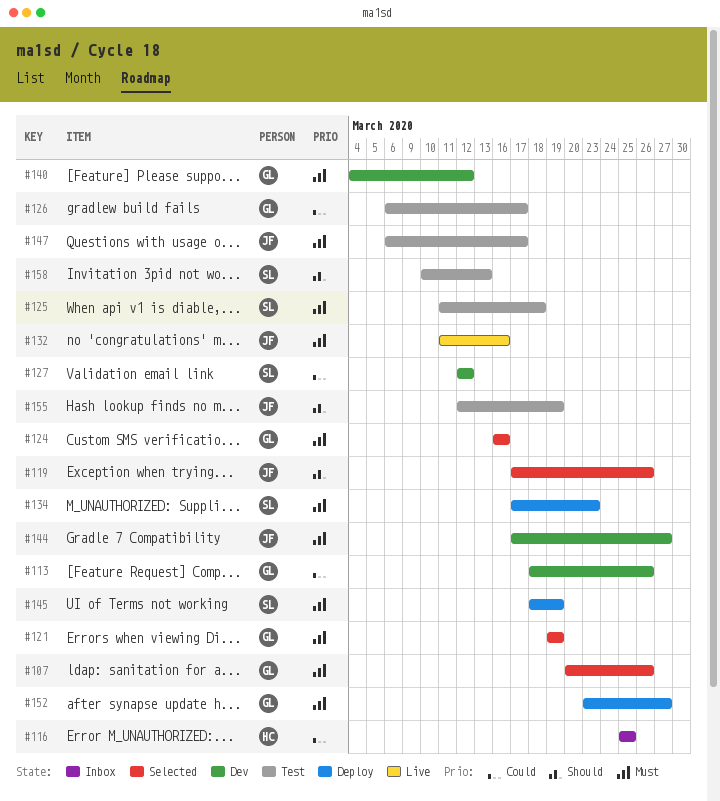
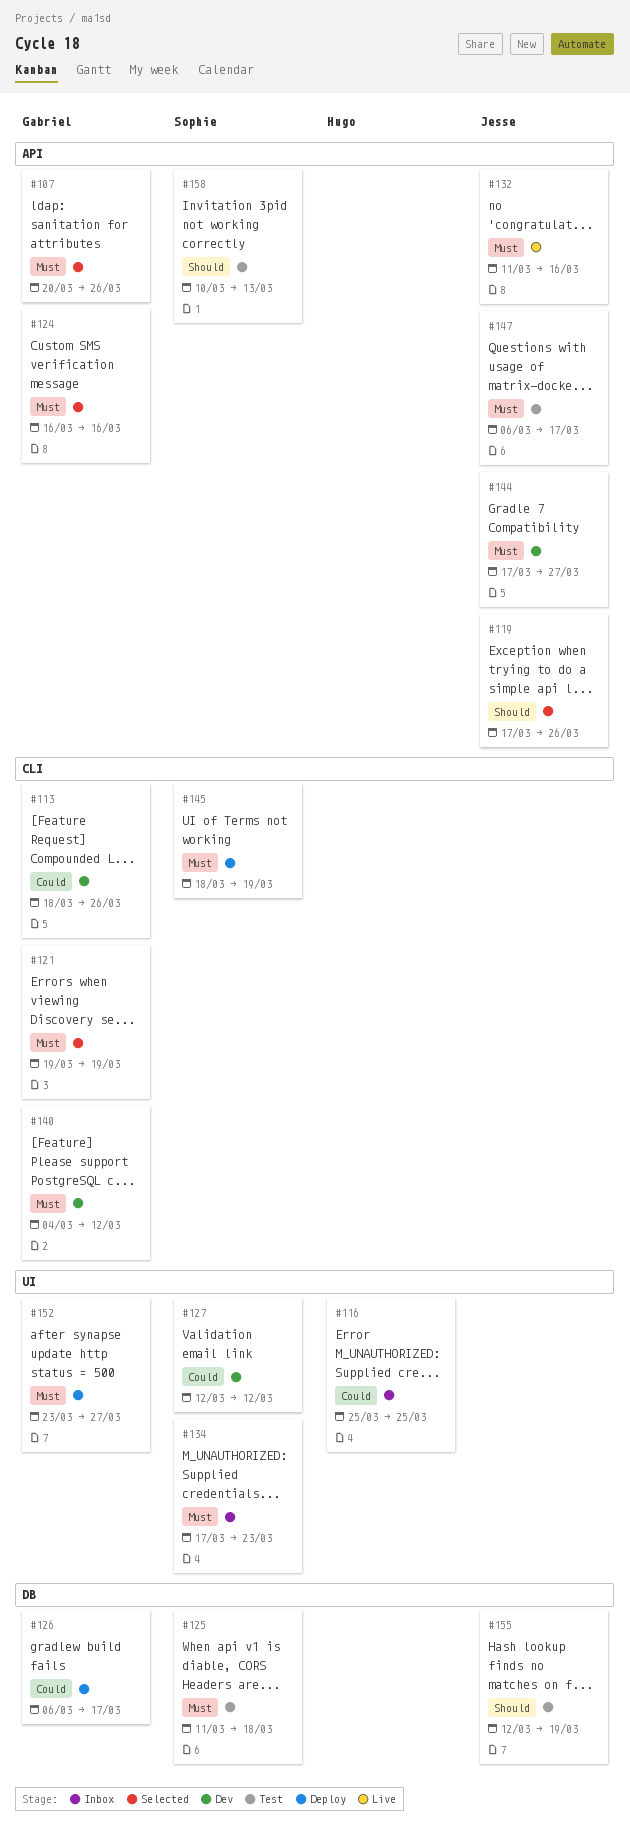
#126, status: Test -> Deploy
#134, status: Deploy -> Inbox

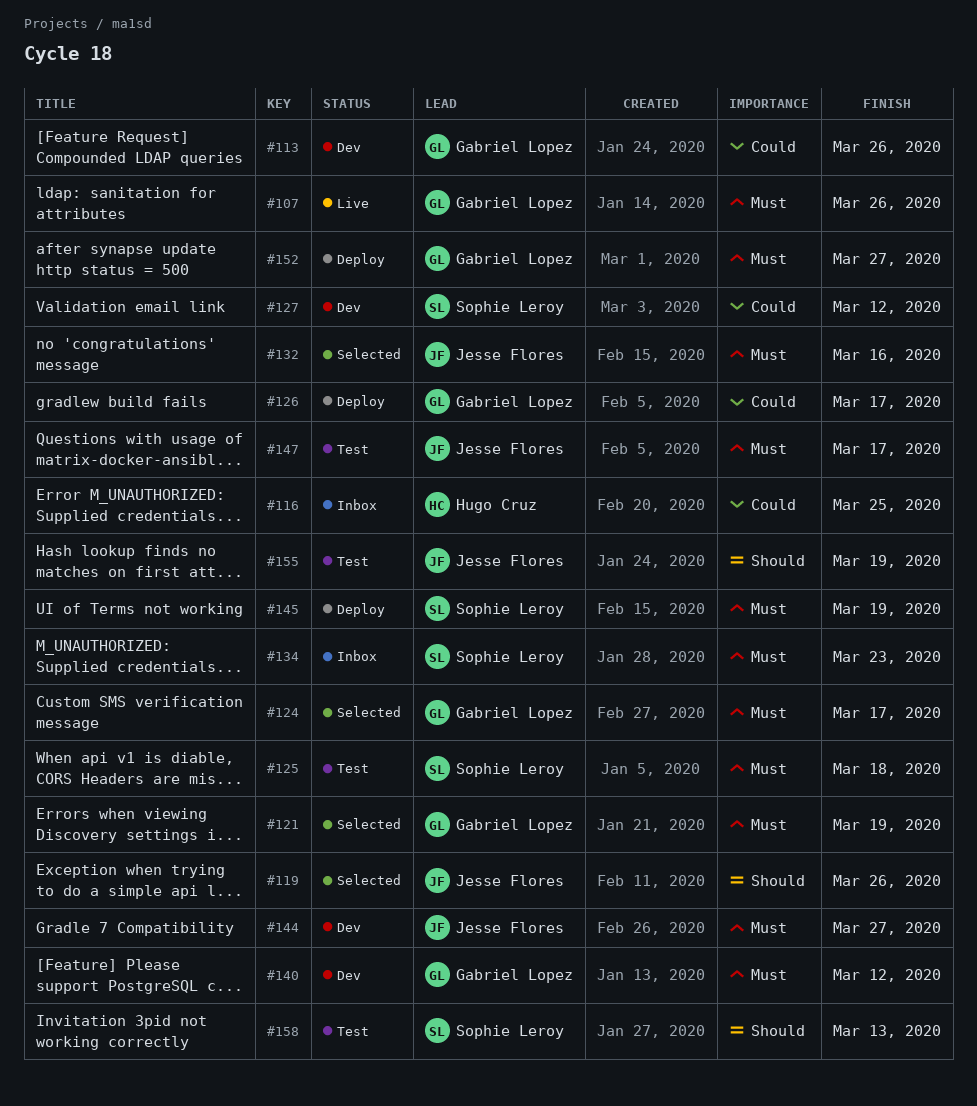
#107, status: Selected -> Live
#124, due: Mar 16 -> Mar 17
#132, status: Live -> Selected

